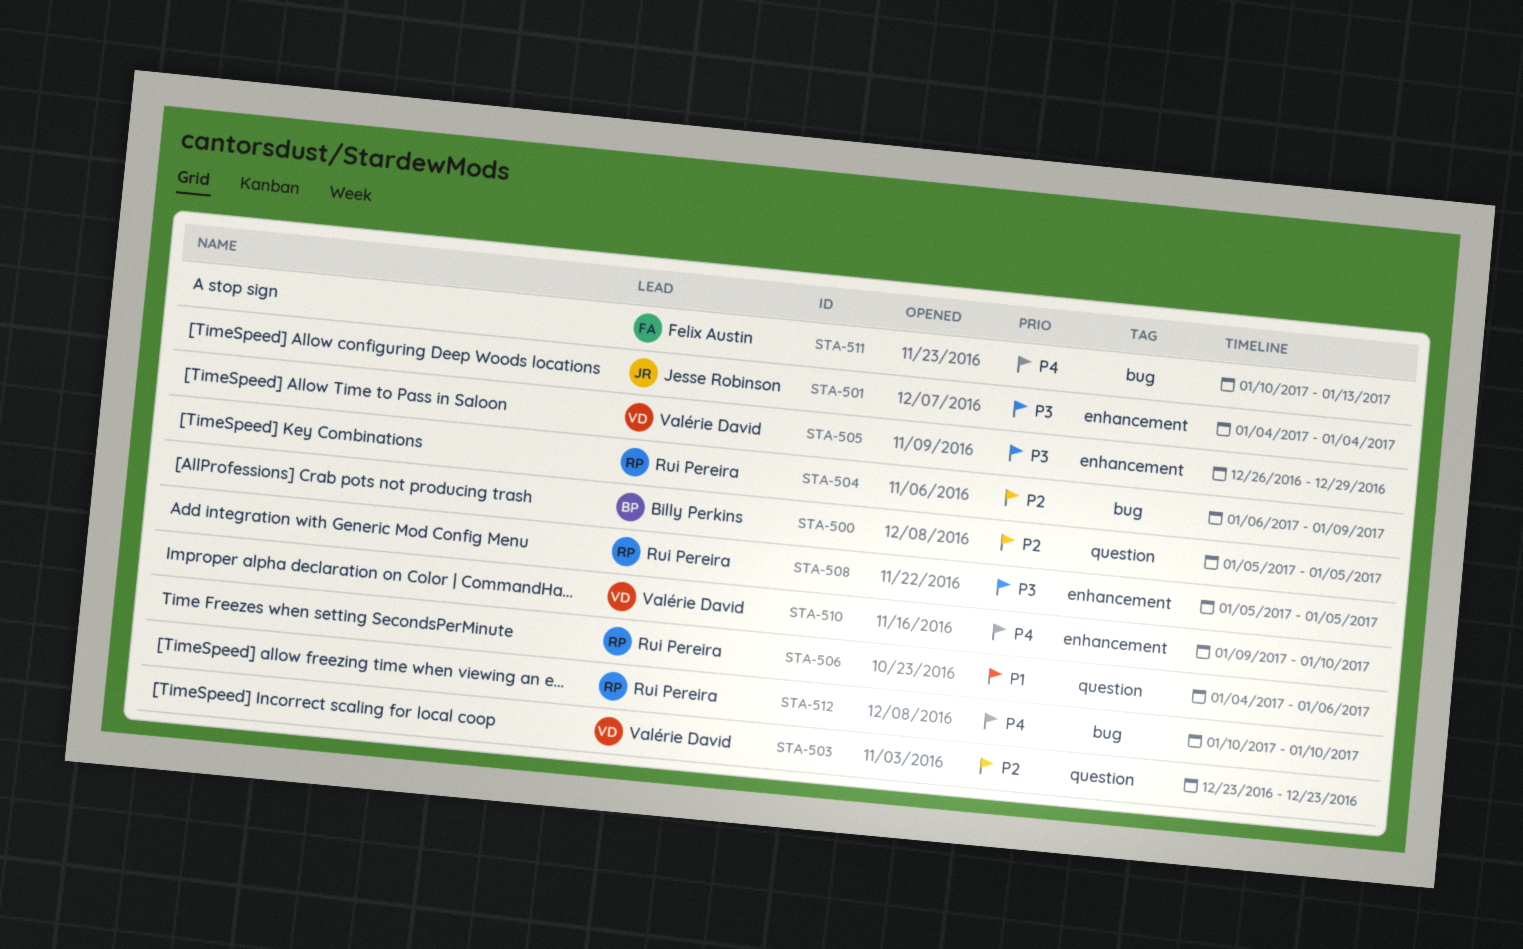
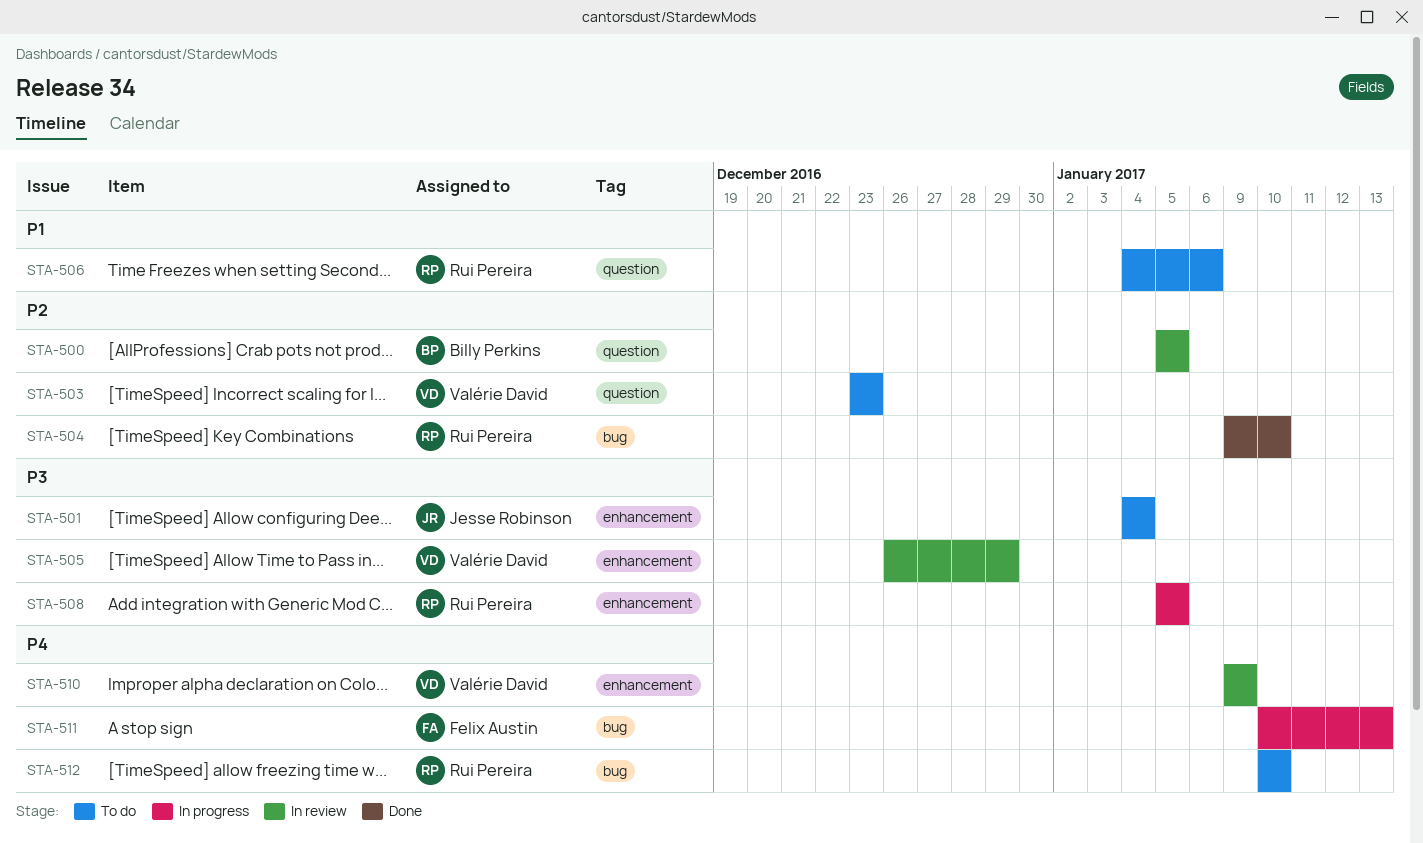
STA-504, start: Jan 6 -> Jan 9
STA-504, due: Jan 9 -> Jan 10
STA-510, due: Jan 10 -> Jan 9

